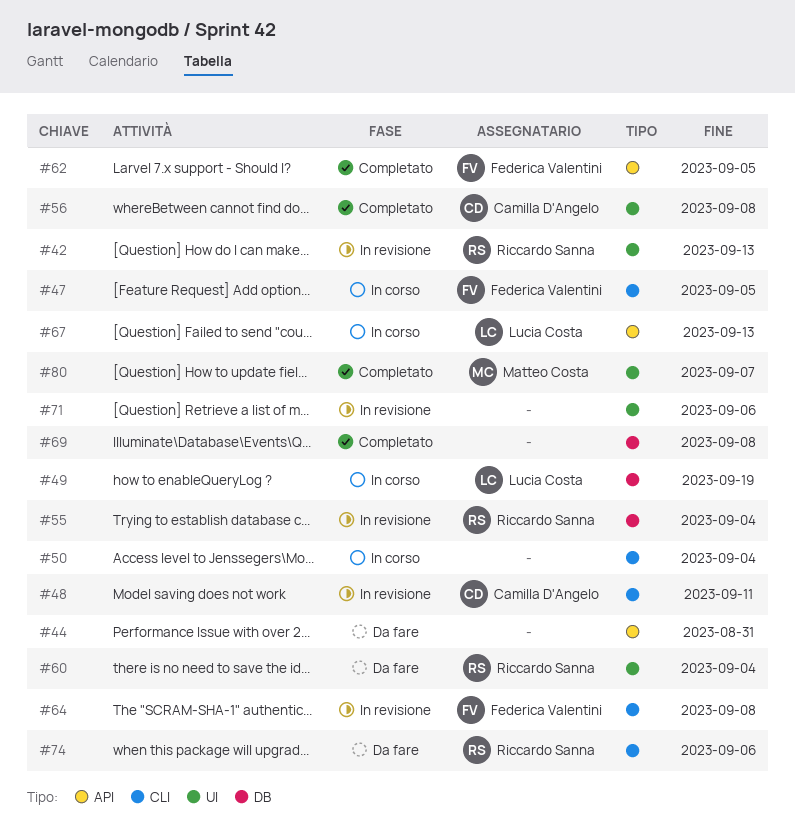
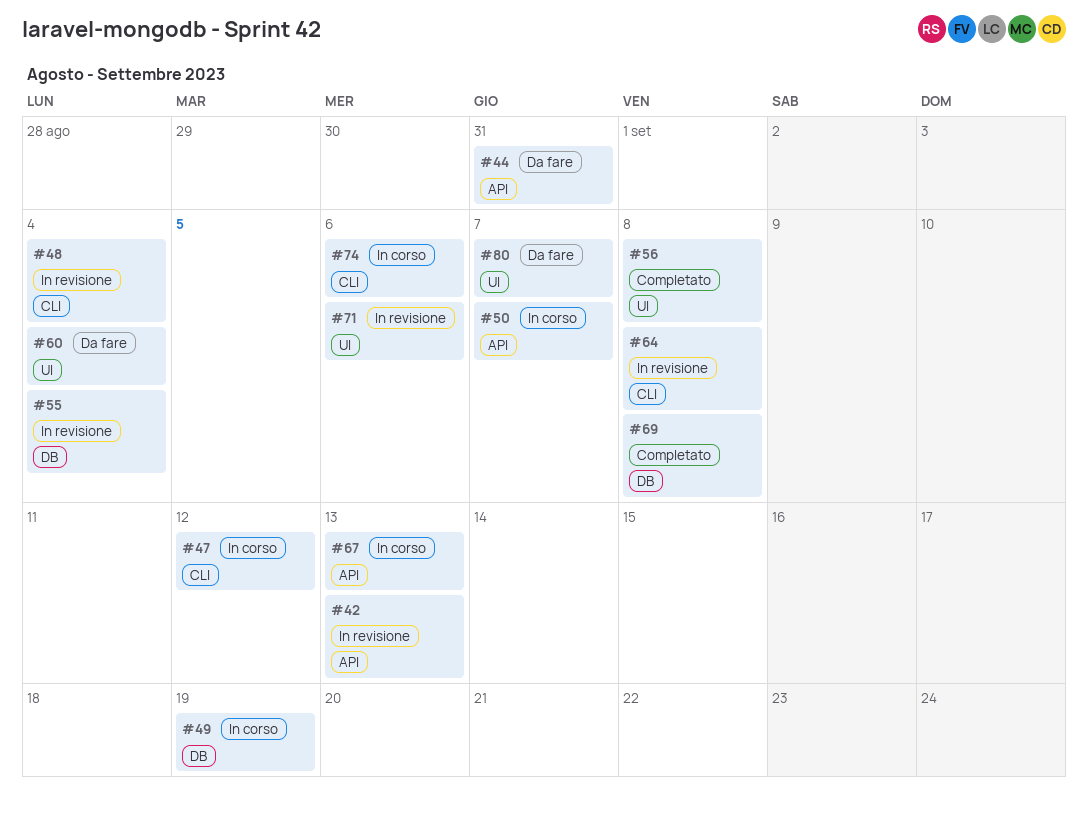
#42, label: UI -> API
#47, due: Sep 5 -> Sep 12
#48, due: Sep 11 -> Sep 4
#50, label: CLI -> API
#50, due: Sep 4 -> Sep 7
#62: present -> none
#74, status: Da fare -> In corso
#80, status: Completato -> Da fare

